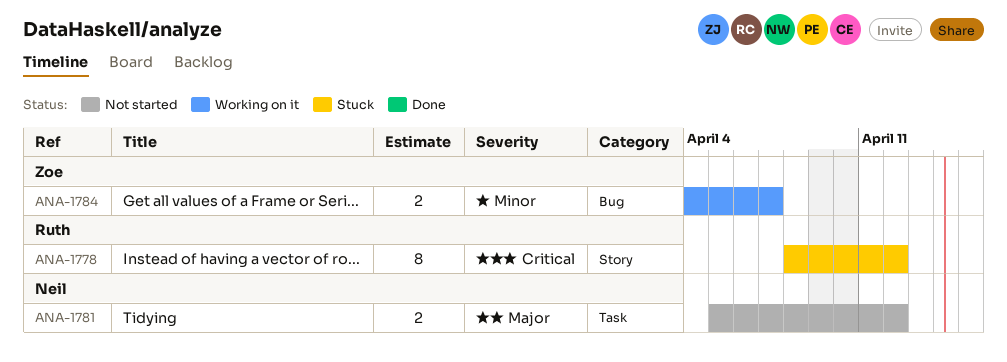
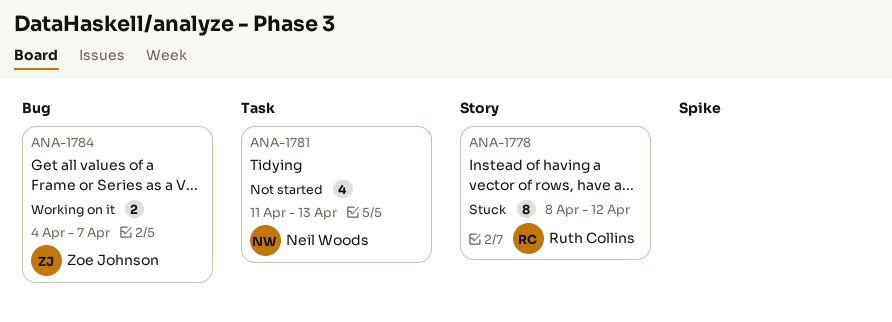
ANA-1781, estimate: 2 -> 4
ANA-1781, start: Apr 5 -> Apr 11
ANA-1781, due: Apr 12 -> Apr 13

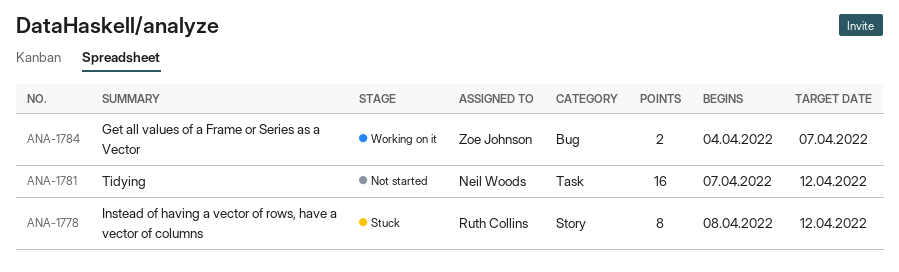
ANA-1781, estimate: 4 -> 16
ANA-1781, start: Apr 11 -> Apr 7
ANA-1781, due: Apr 13 -> Apr 12

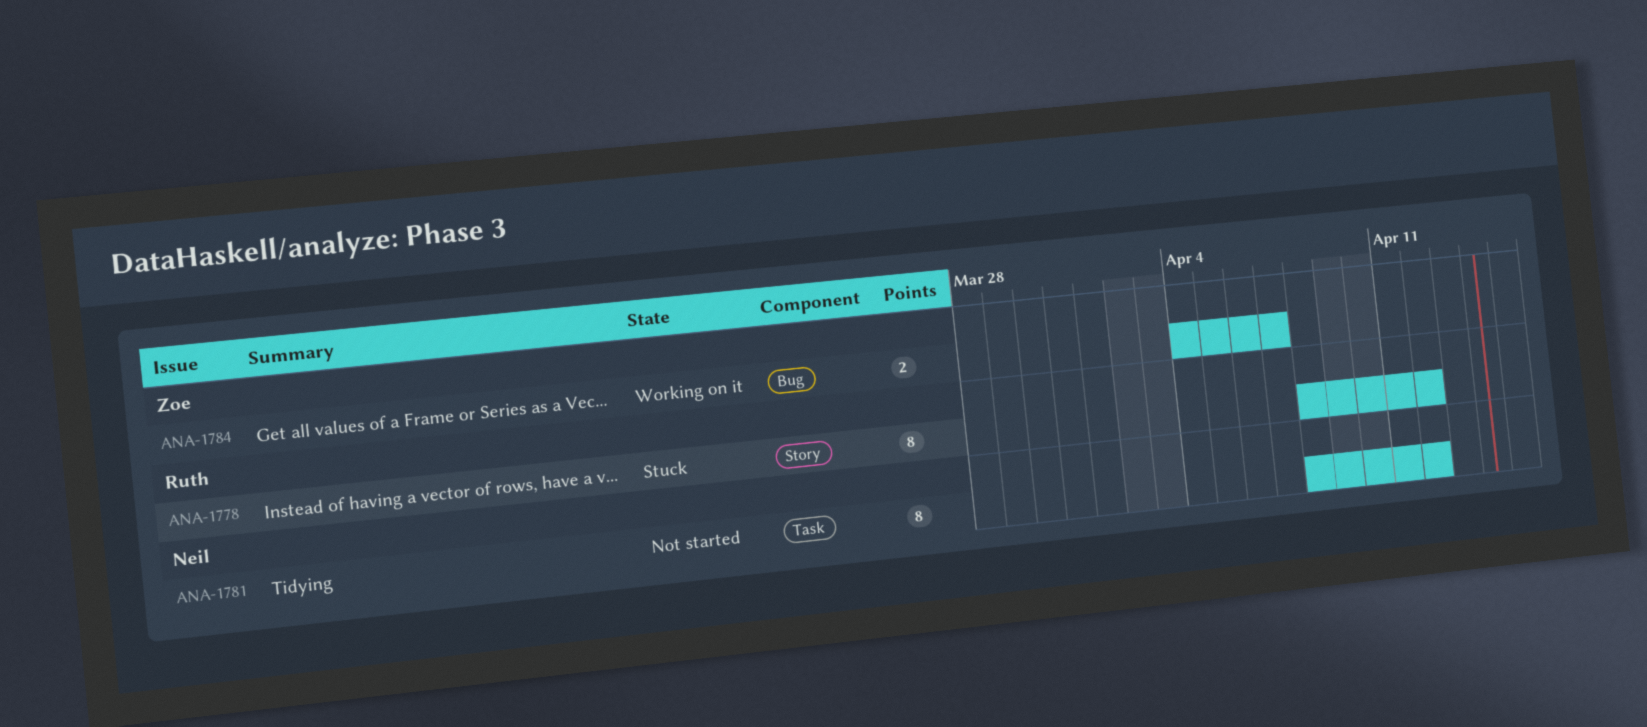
ANA-1781, estimate: 16 -> 8
ANA-1781, start: Apr 7 -> Apr 8

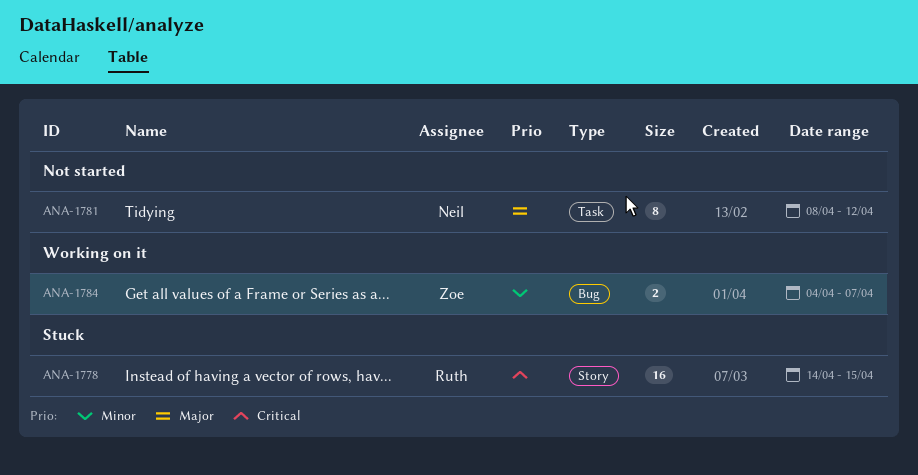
ANA-1778, estimate: 8 -> 16
ANA-1778, start: Apr 8 -> Apr 14
ANA-1778, due: Apr 12 -> Apr 15

